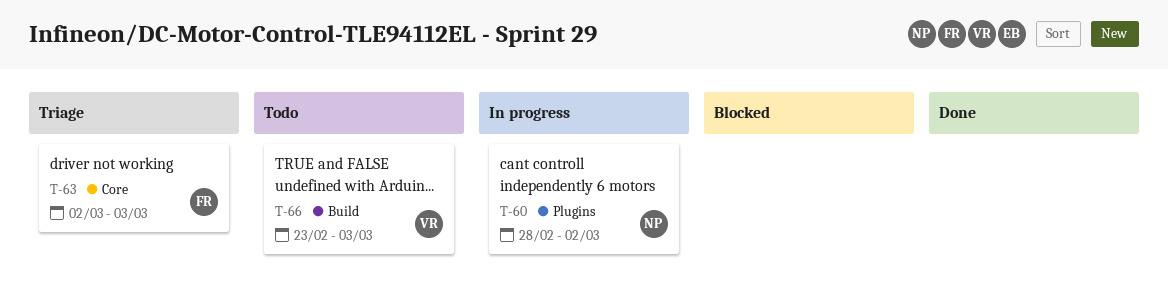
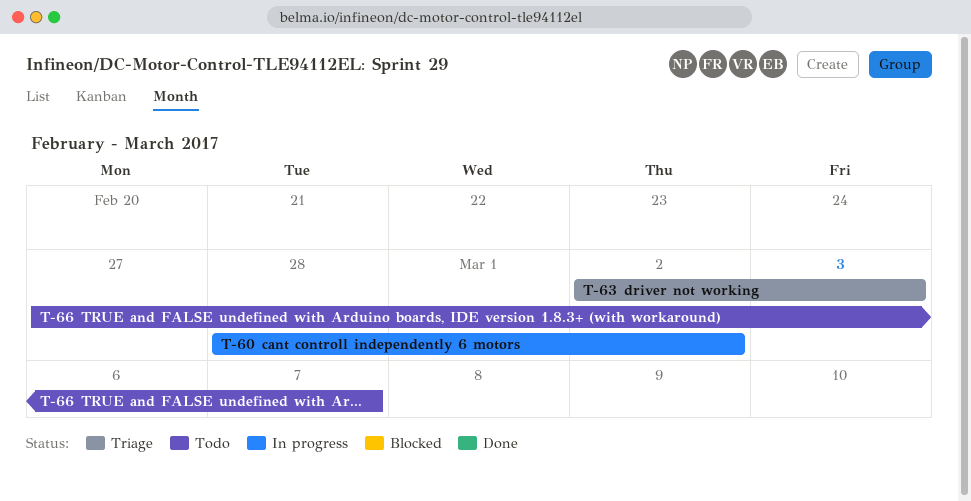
T-66, start: Feb 23 -> Feb 27
T-66, due: Mar 3 -> Mar 7

